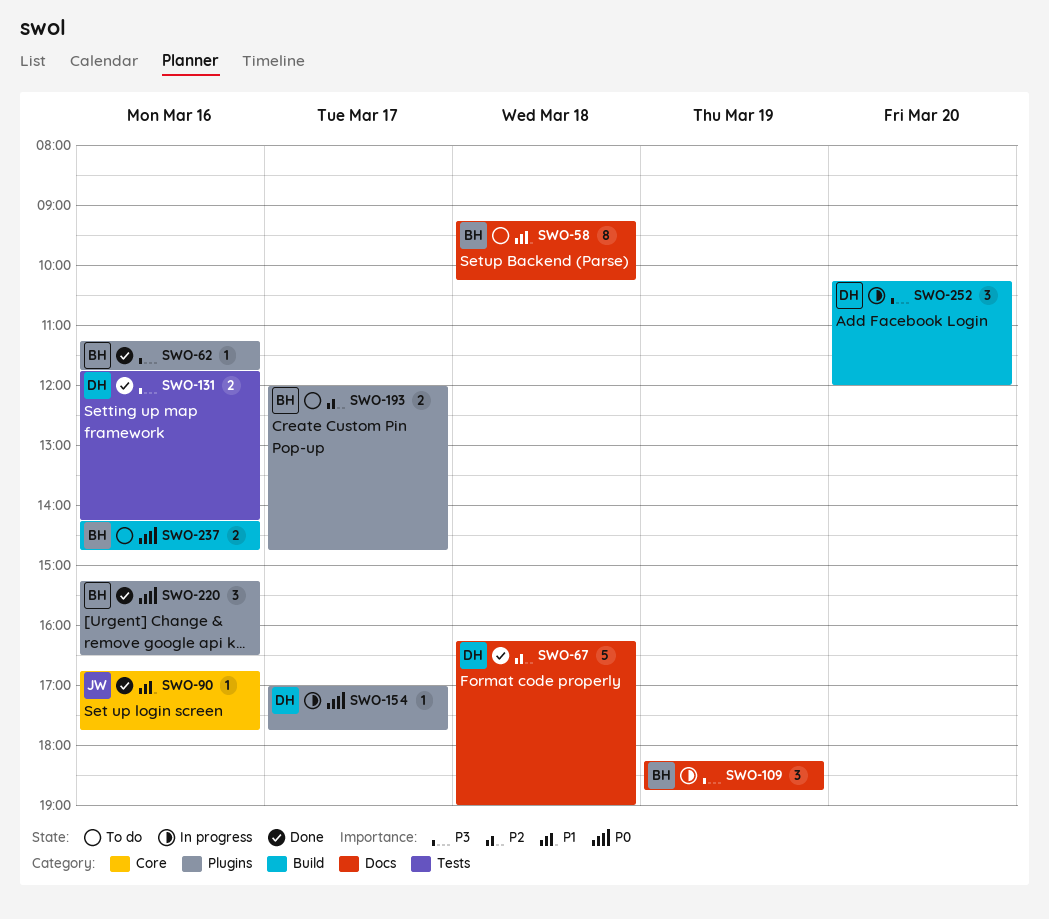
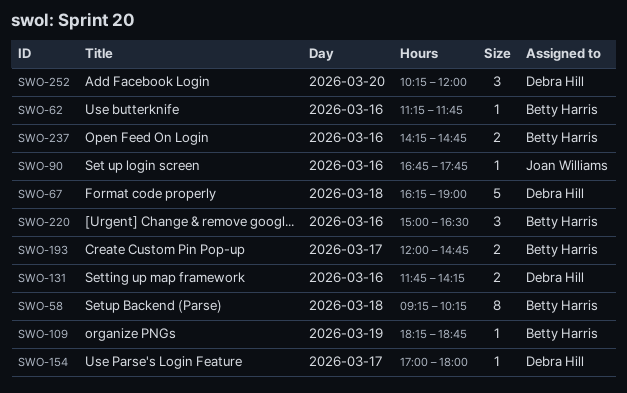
SWO-109, estimate: 3 -> 1
SWO-154, ends: 17:45 -> 18:00
SWO-220, begins: 15:15 -> 15:00

